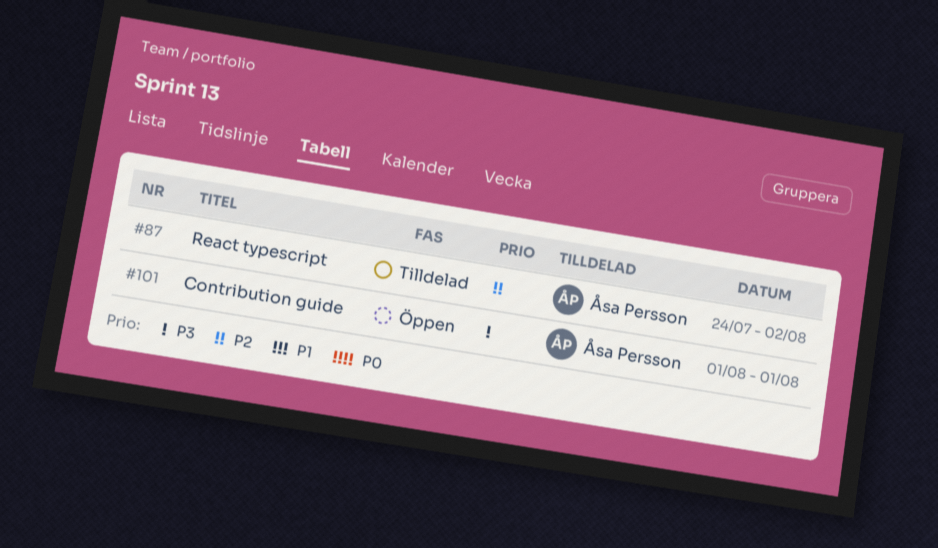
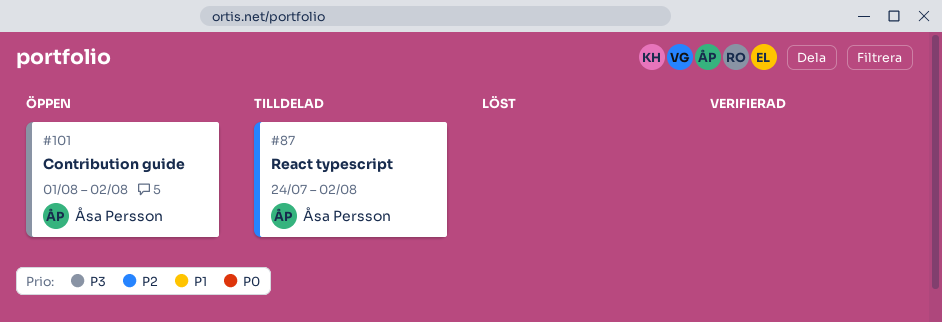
#101, due: Aug 1 -> Aug 2

